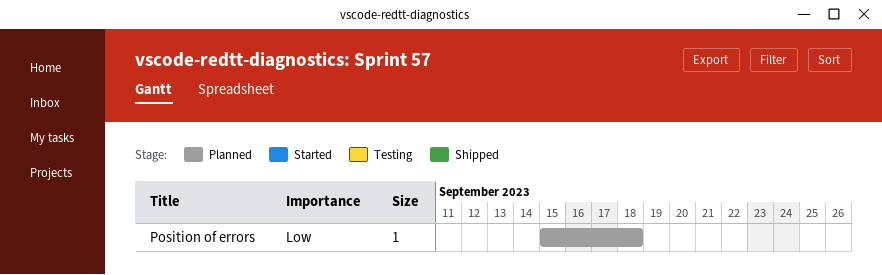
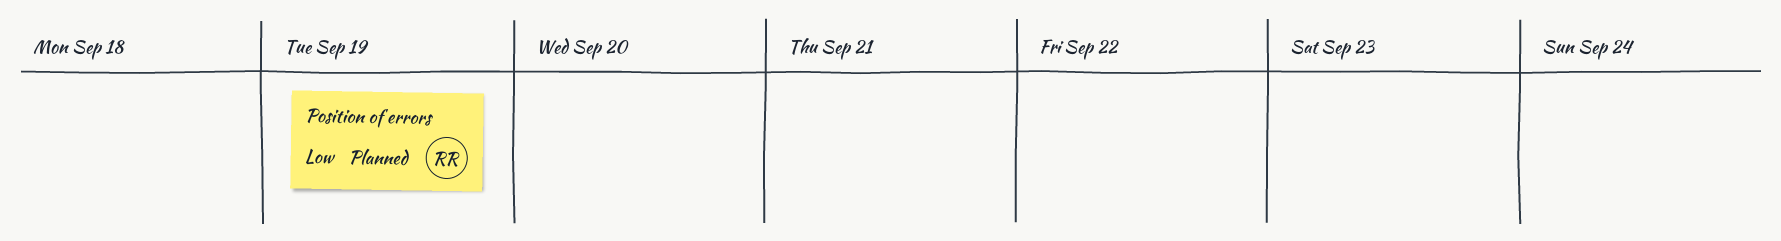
Position of errors, due: Sep 18 -> Sep 19

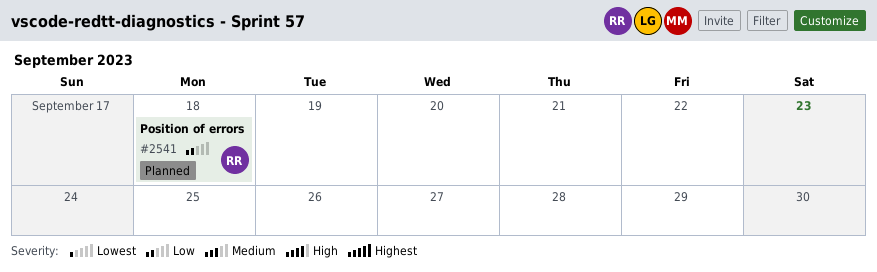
Position of errors, due: Sep 19 -> Sep 18

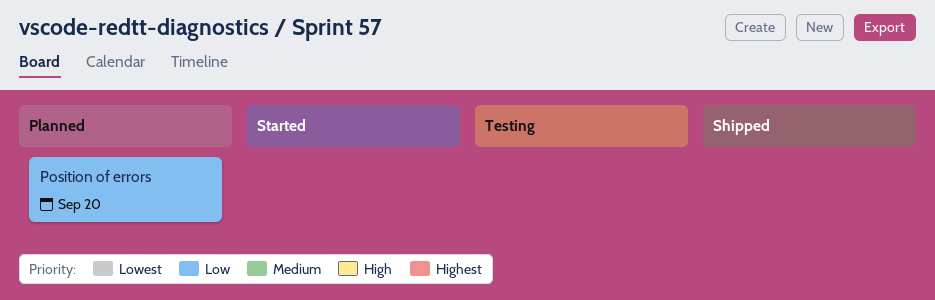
Position of errors, due: Sep 18 -> Sep 20

